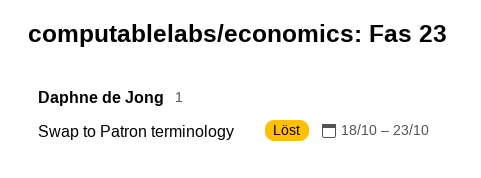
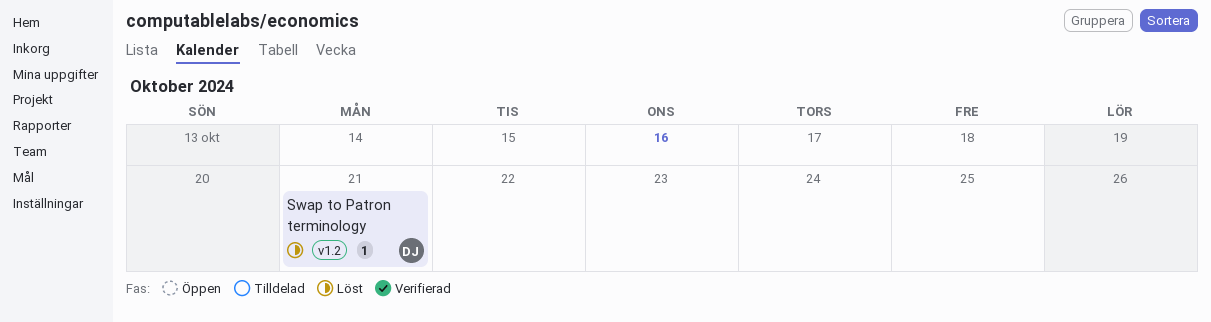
Swap to Patron terminology, due: Oct 23 -> Oct 21

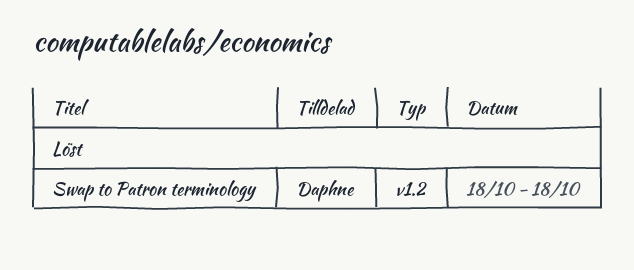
Swap to Patron terminology, due: Oct 21 -> Oct 18

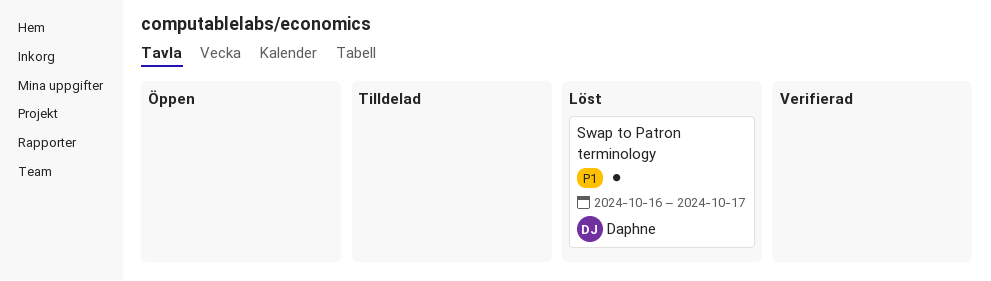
Swap to Patron terminology, start: Oct 18 -> Oct 16
Swap to Patron terminology, due: Oct 18 -> Oct 17

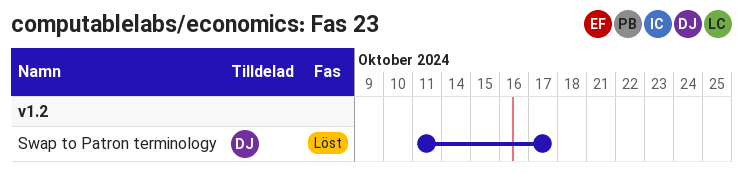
Swap to Patron terminology, start: Oct 16 -> Oct 11

